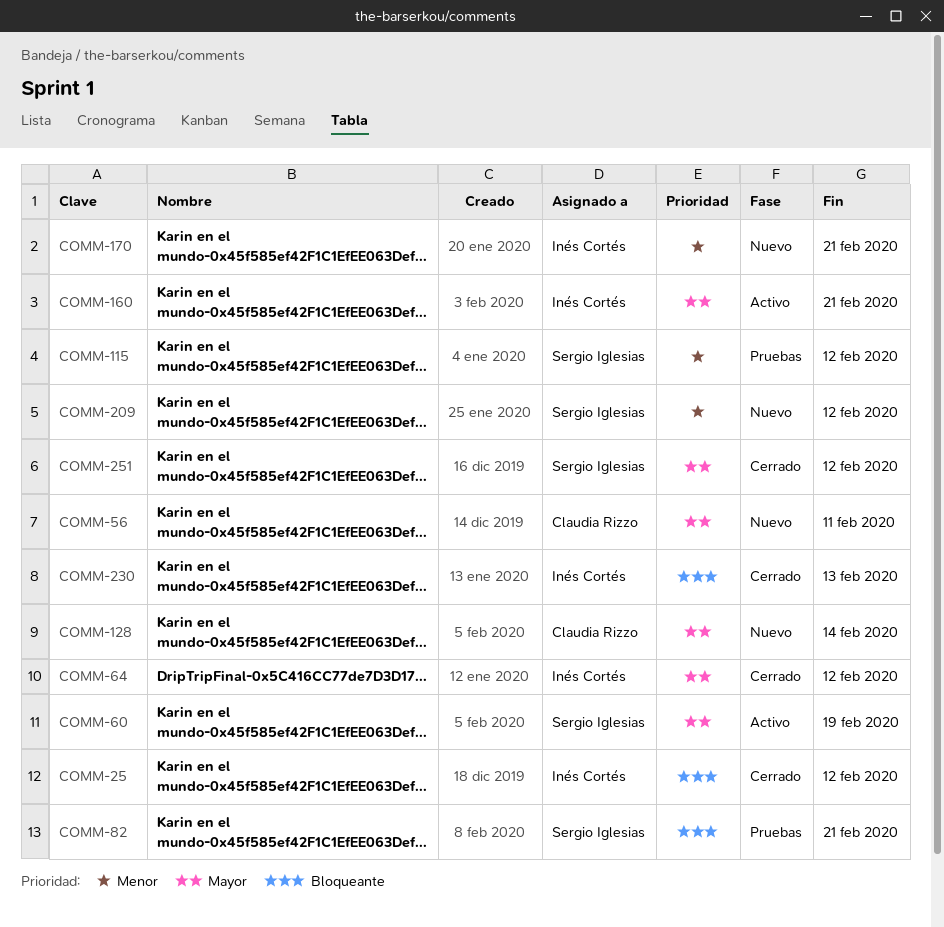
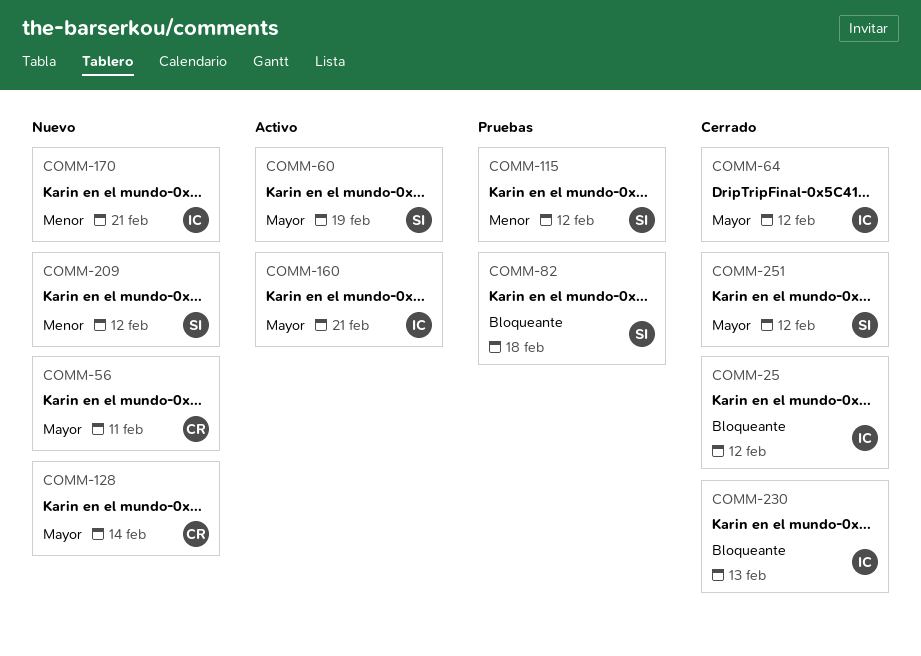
COMM-82, due: Feb 21 -> Feb 18

